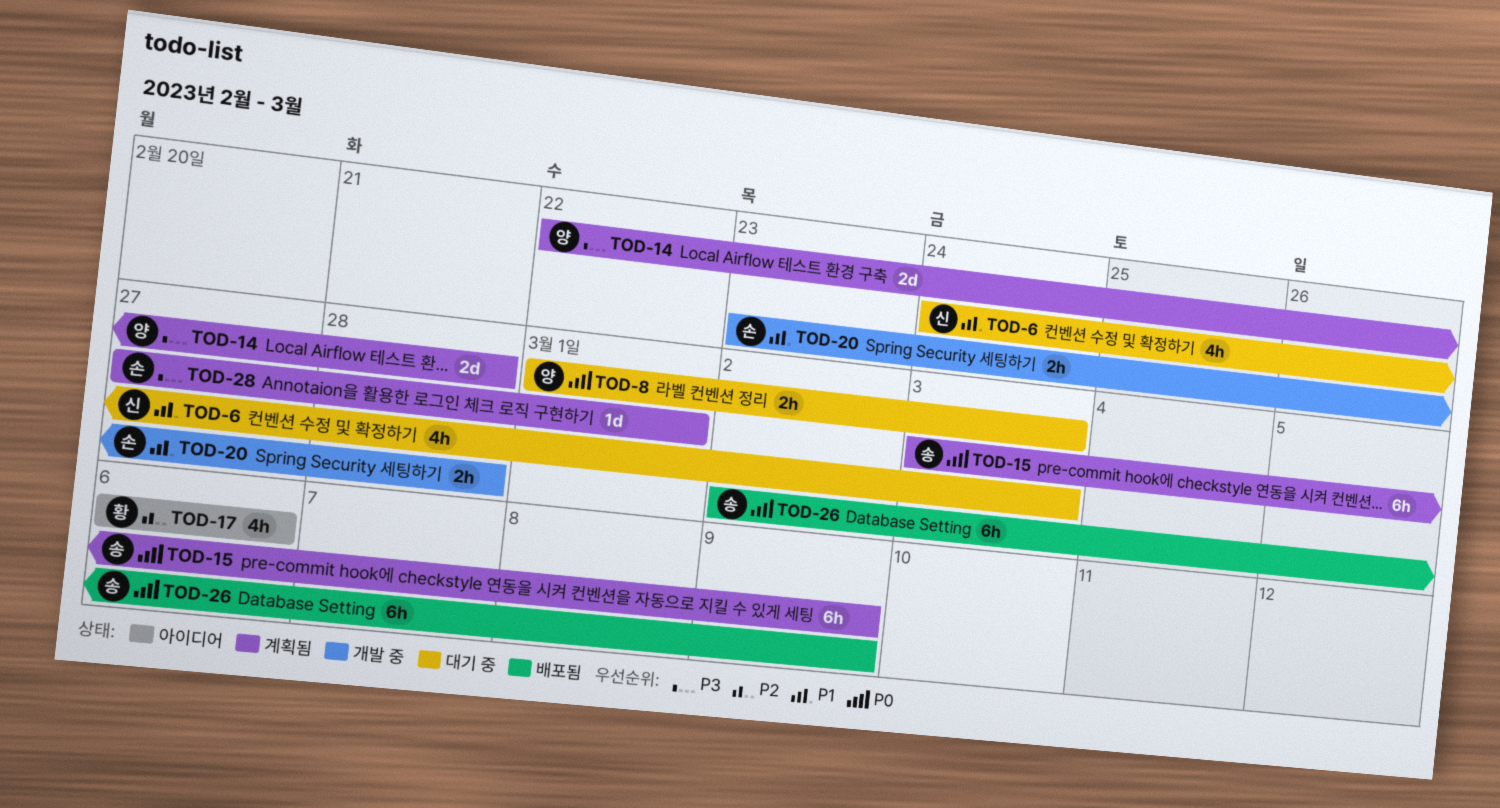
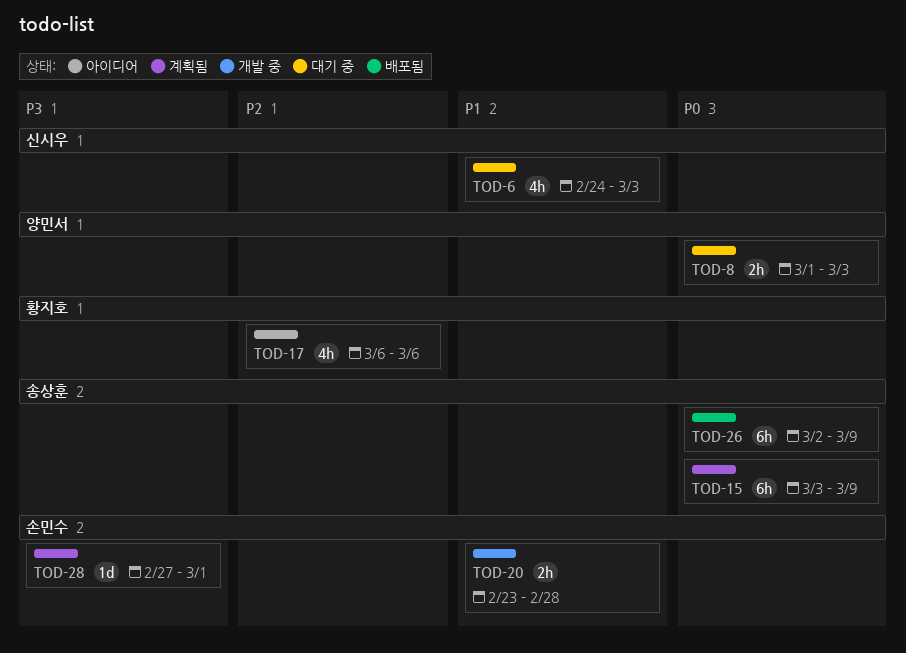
TOD-14: present -> none

